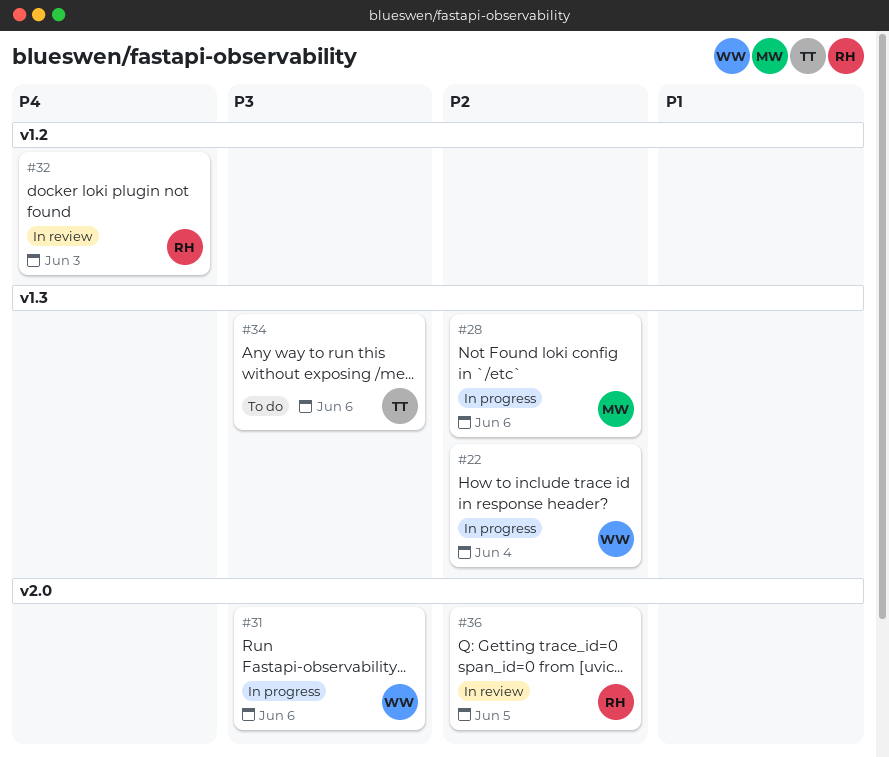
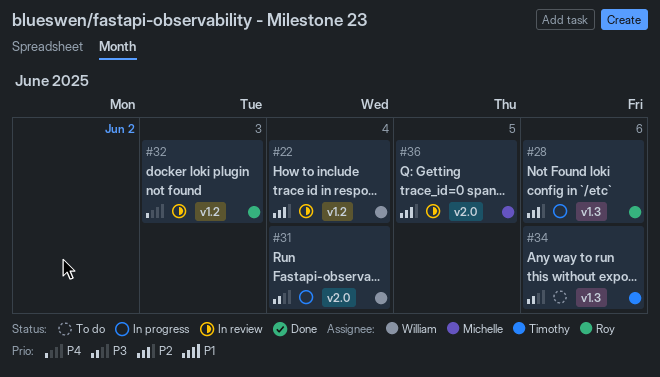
#22, status: In progress -> In review
#22, label: v1.3 -> v1.2
#28, owner: Michelle -> Roy
#31, due: Jun 6 -> Jun 4
#36, owner: Roy -> Michelle

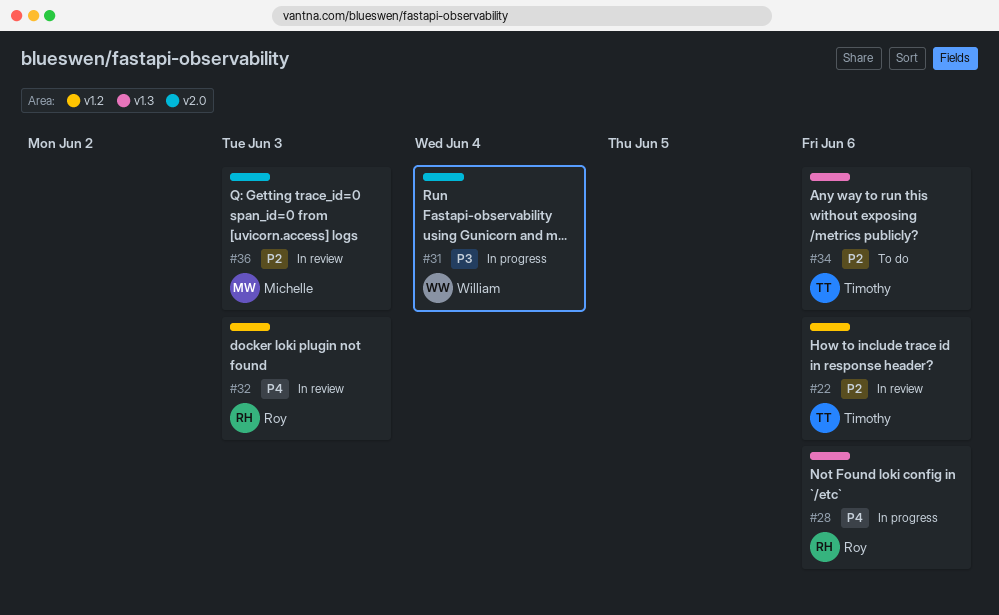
#22, owner: William -> Timothy
#22, due: Jun 4 -> Jun 6
#28, priority: P2 -> P4
#34, priority: P3 -> P2
#36, due: Jun 5 -> Jun 3

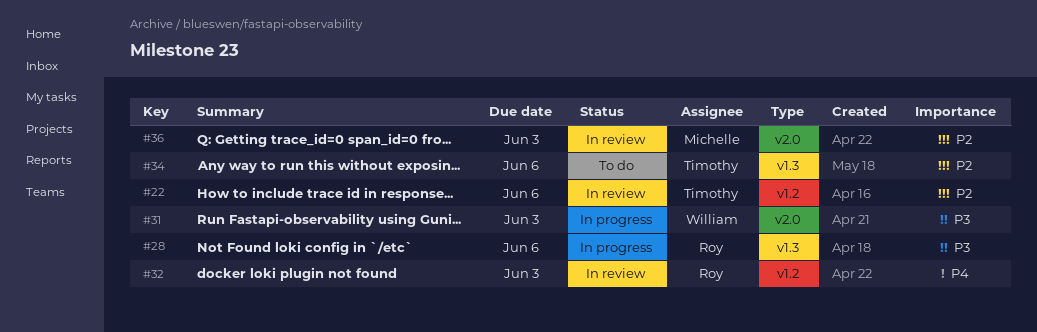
#28, priority: P4 -> P3
#31, due: Jun 4 -> Jun 3

